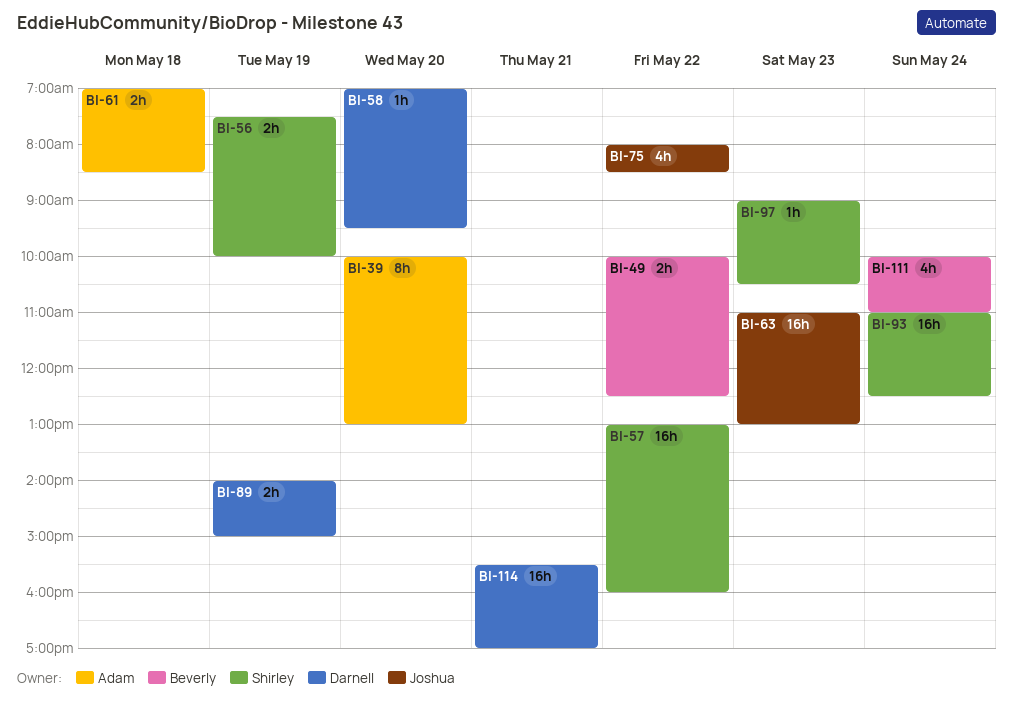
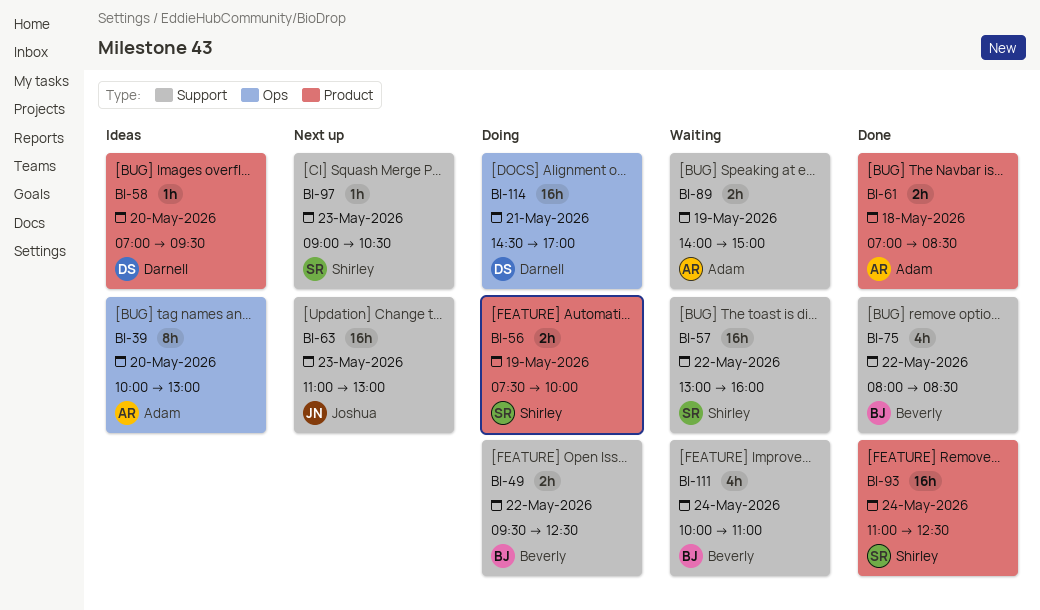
BI-49, begins: 10:00 -> 09:30
BI-75, owner: Joshua -> Beverly
BI-89, owner: Darnell -> Adam
BI-114, begins: 15:30 -> 14:30

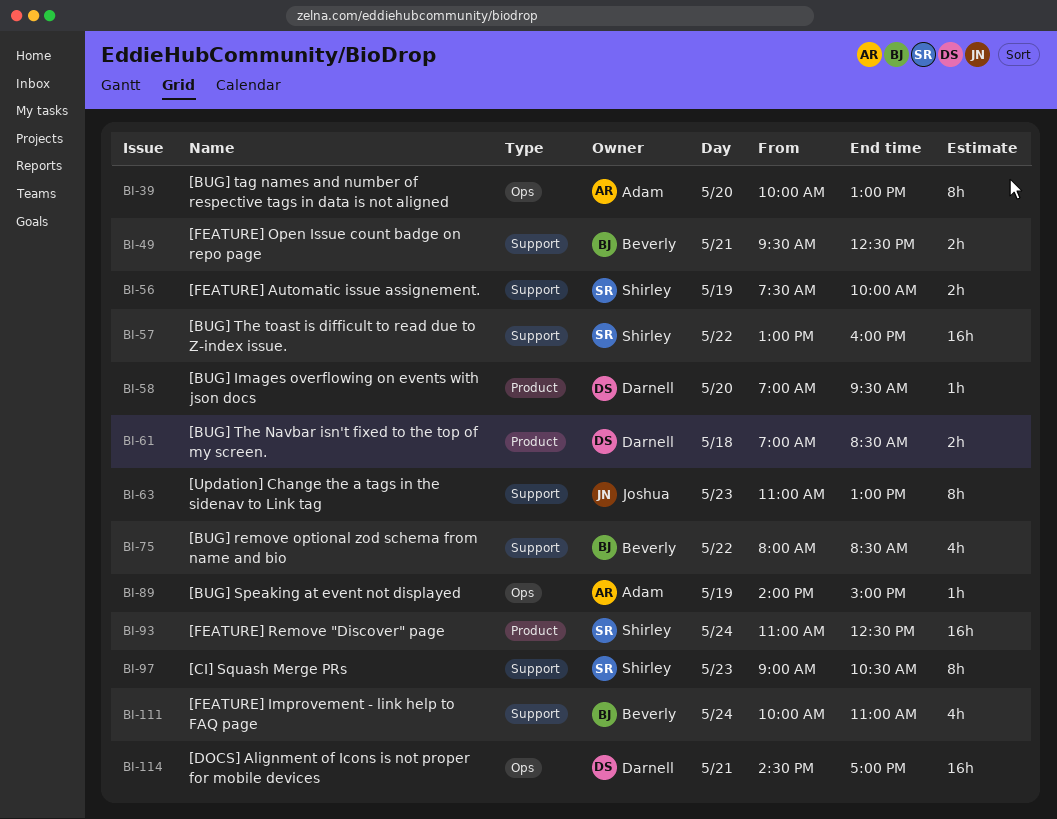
BI-49, day: May 22 -> May 21
BI-56, label: Product -> Support
BI-61, owner: Adam -> Darnell
BI-63, estimate: 16h -> 8h
BI-89, label: Support -> Ops
BI-89, estimate: 2h -> 1h
BI-97, estimate: 1h -> 8h

